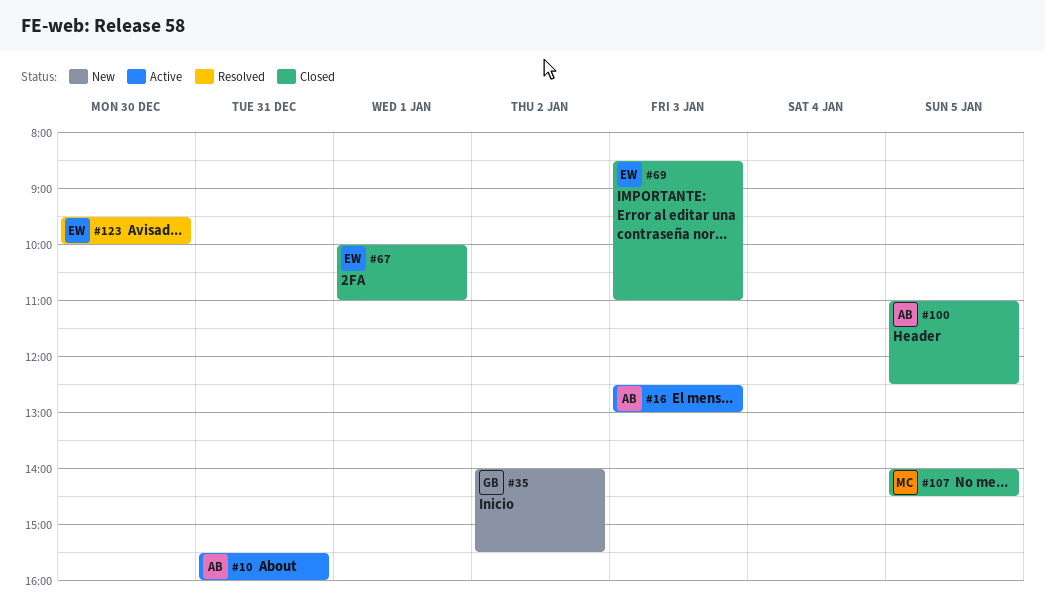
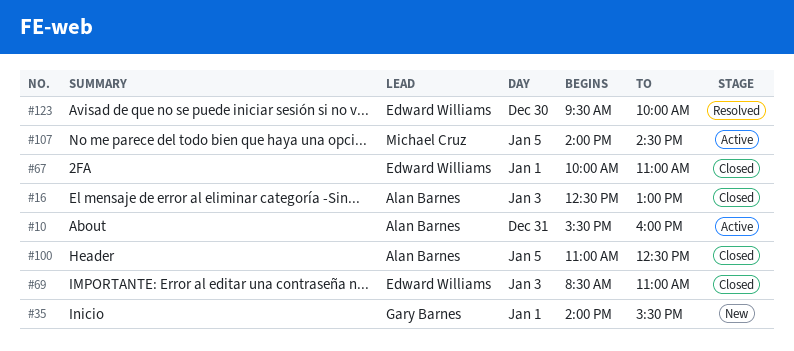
#16, status: Active -> Closed
#35, day: Jan 2 -> Jan 1
#107, status: Closed -> Active

